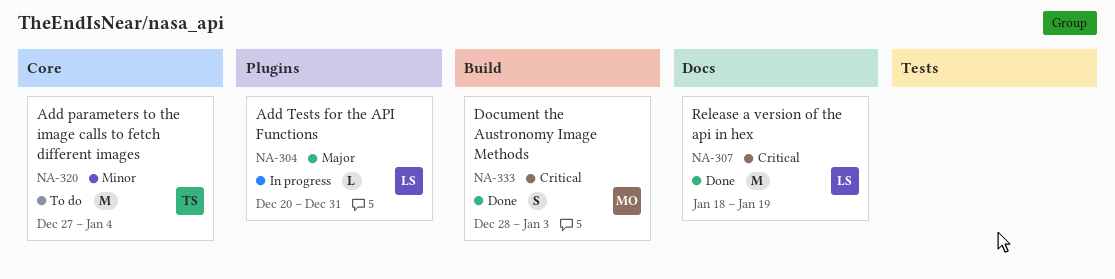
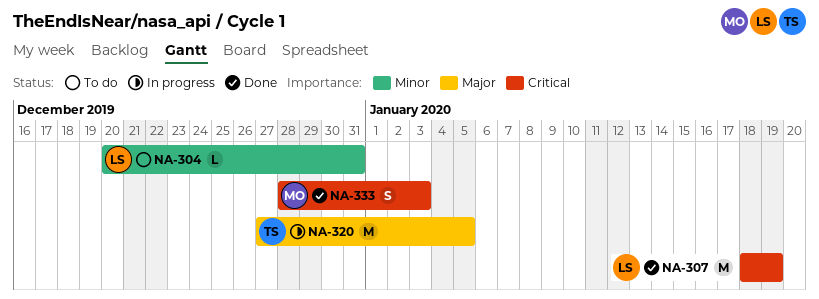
NA-304, status: In progress -> To do
NA-304, priority: Major -> Minor
NA-320, status: To do -> In progress
NA-320, priority: Minor -> Major
NA-320, due: Jan 4 -> Jan 5

